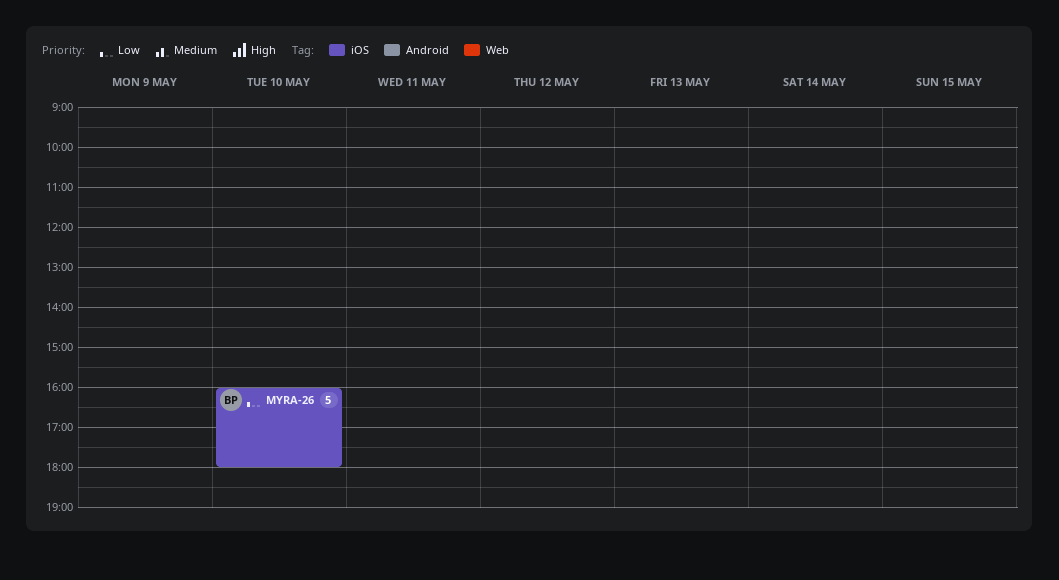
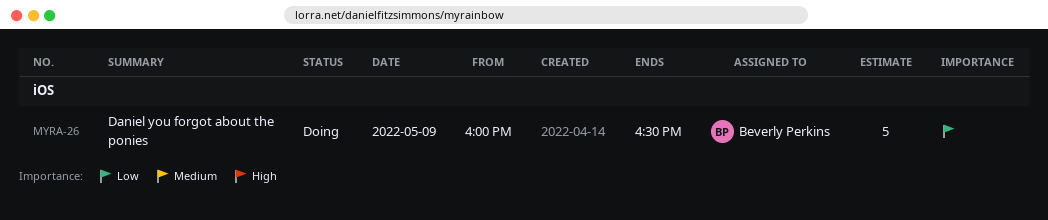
MYRA-26, day: May 10 -> May 9
MYRA-26, ends: 18:00 -> 16:30

